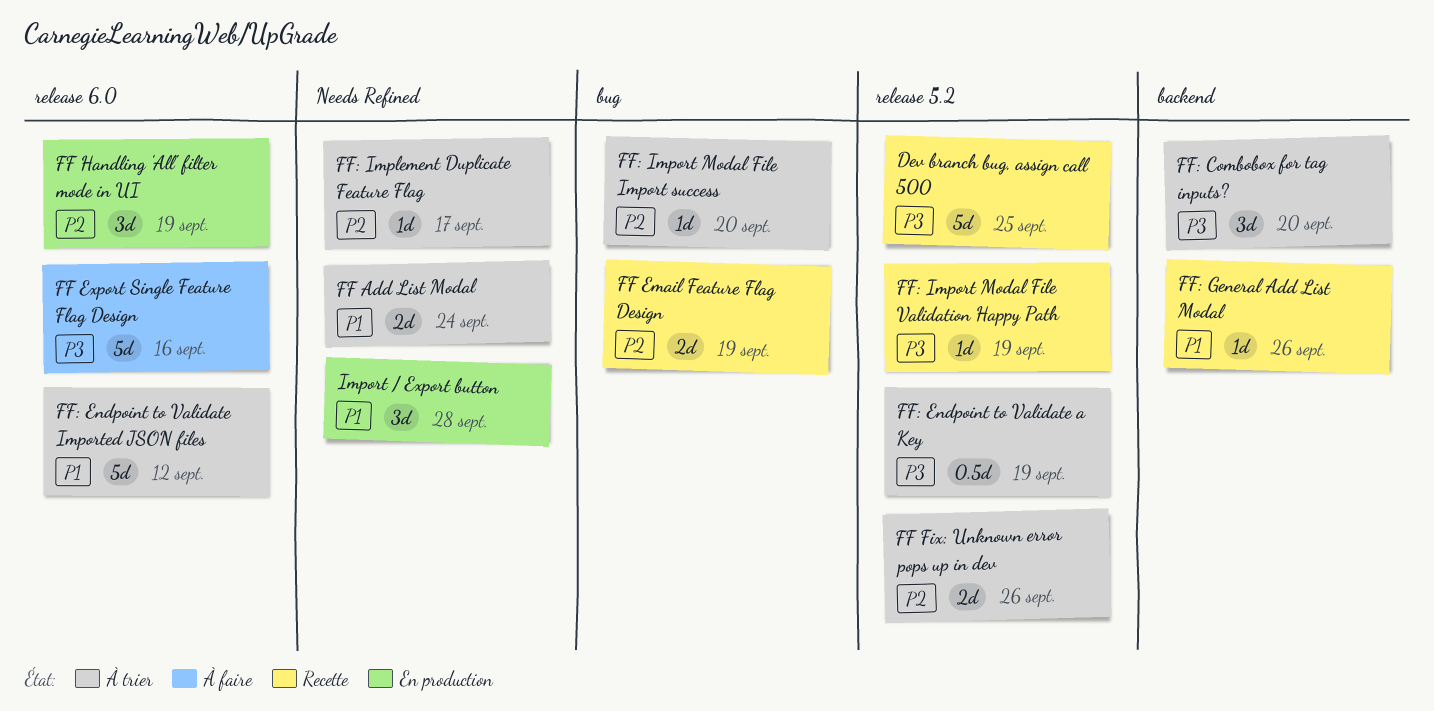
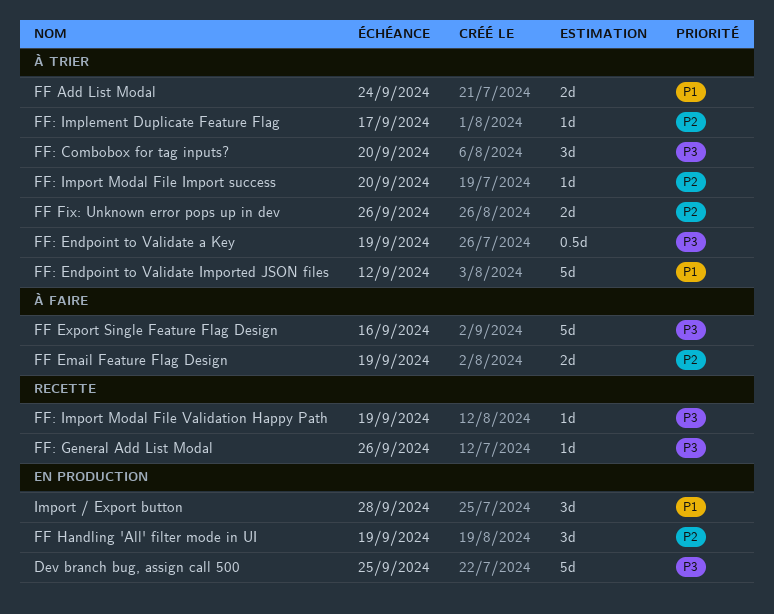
Dev branch bug, assign call 500, status: Recette -> En production
FF Email Feature Flag Design, status: Recette -> À faire
FF: General Add List Modal, priority: P1 -> P3

